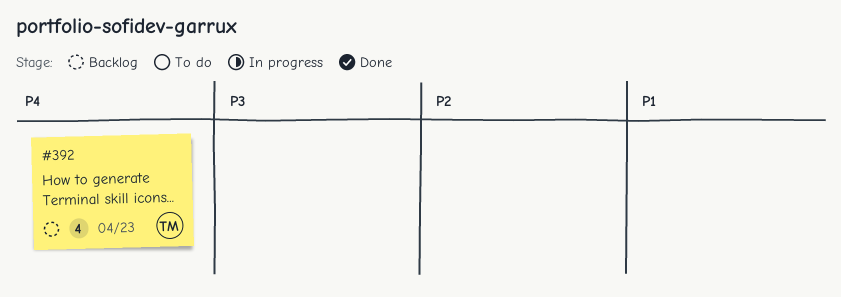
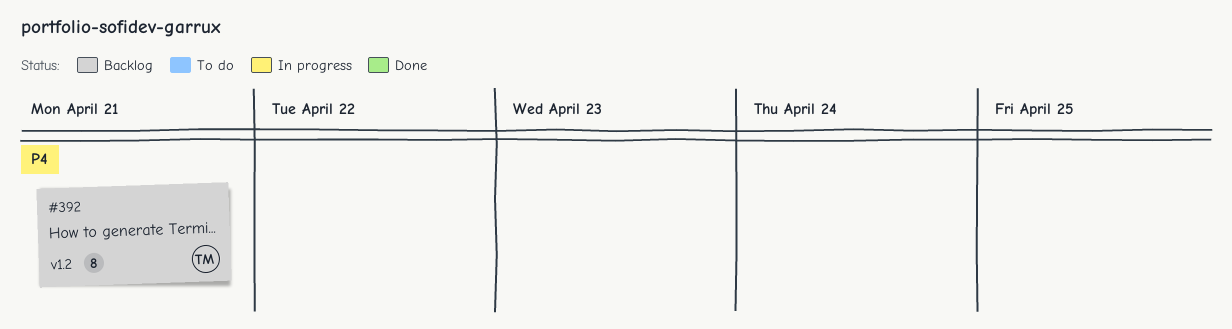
#392, estimate: 4 -> 8
#392, due: Apr 23 -> Apr 21

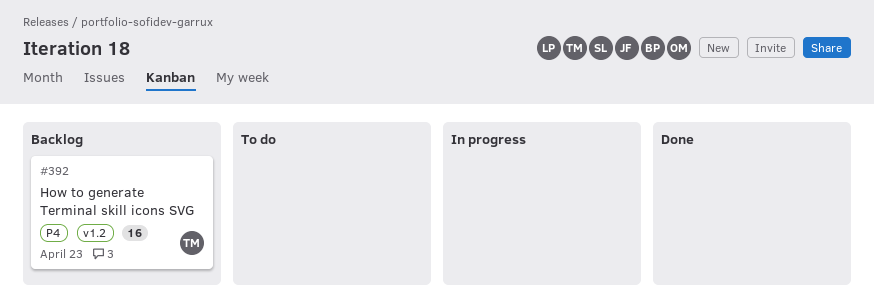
#392, estimate: 8 -> 16
#392, due: Apr 21 -> Apr 23

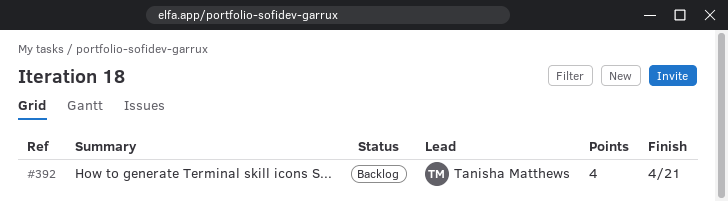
#392, estimate: 16 -> 4
#392, due: Apr 23 -> Apr 21

